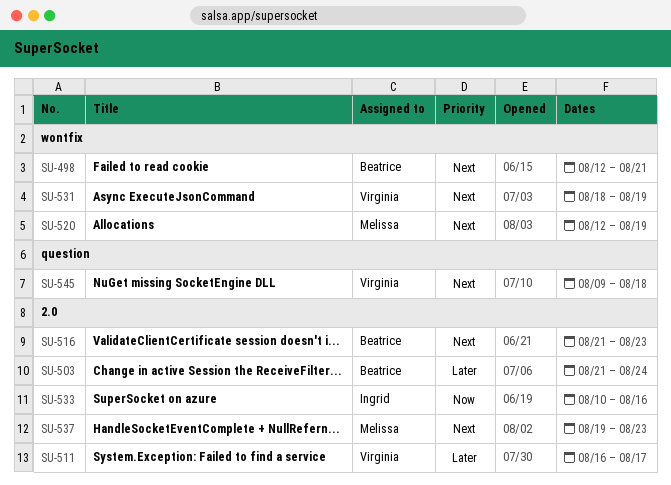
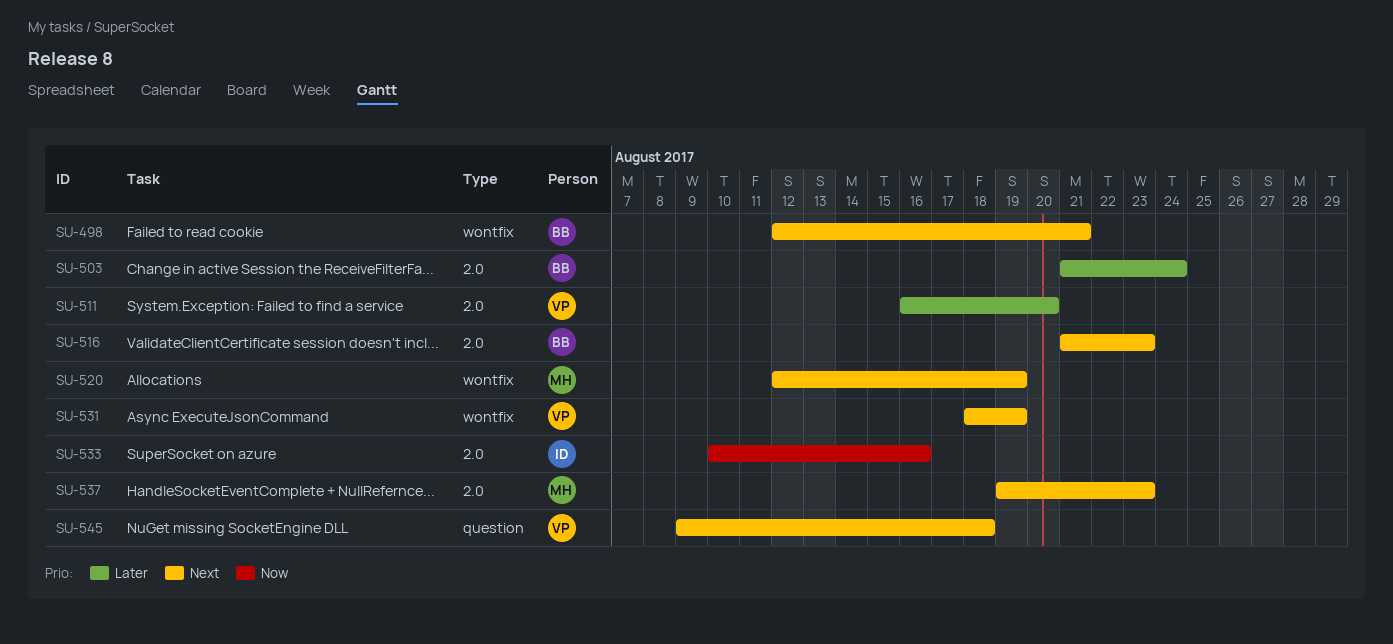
SU-511, due: Aug 17 -> Aug 20

